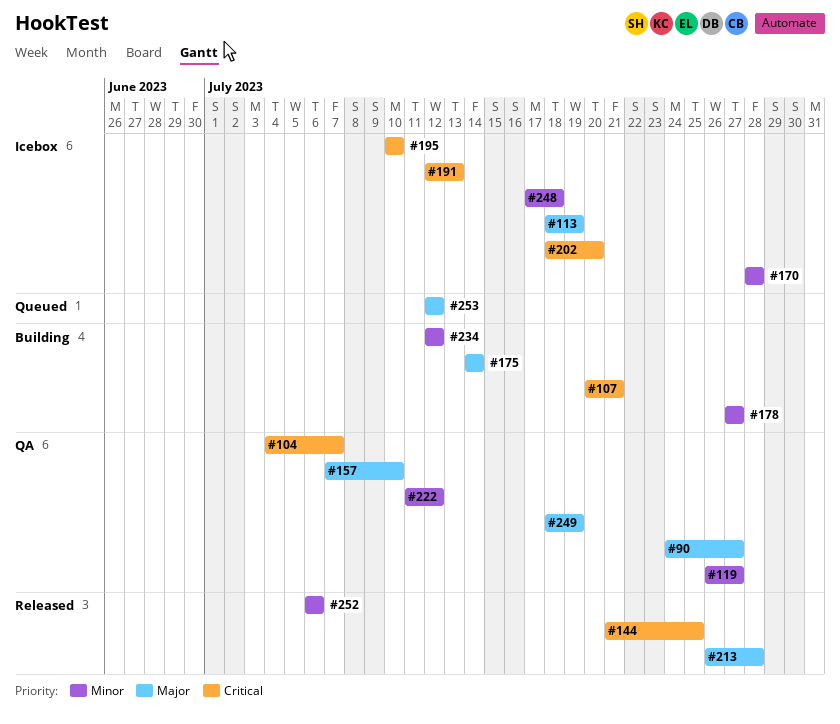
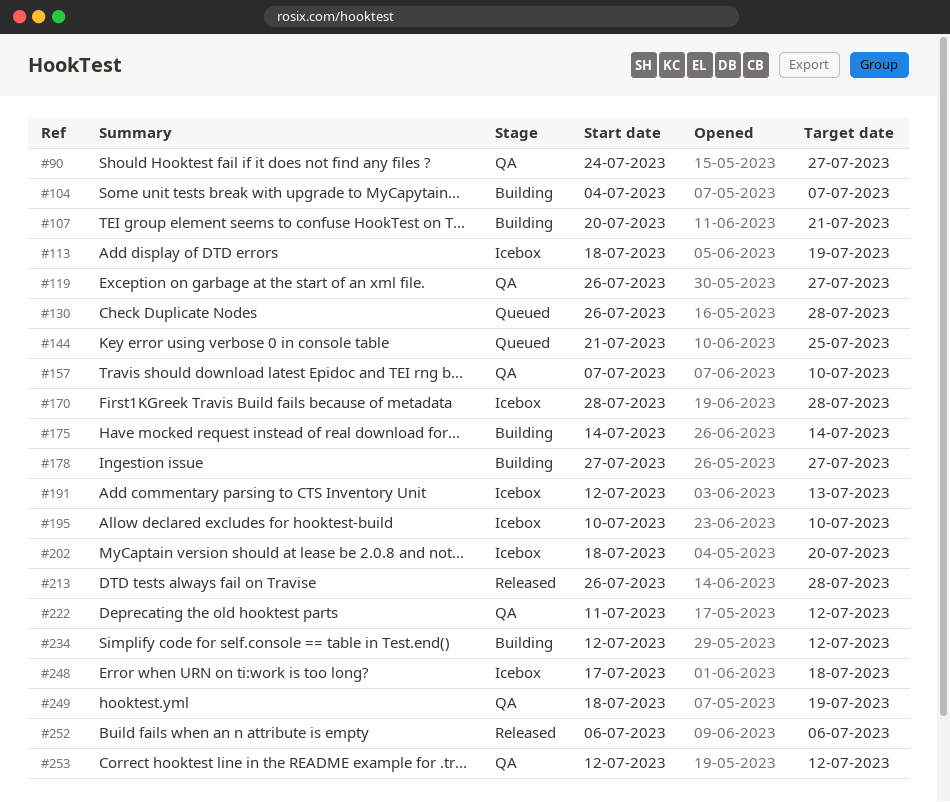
#104, status: QA -> Building
#130: none -> present
#144, status: Released -> Queued
#253, status: Queued -> QA

